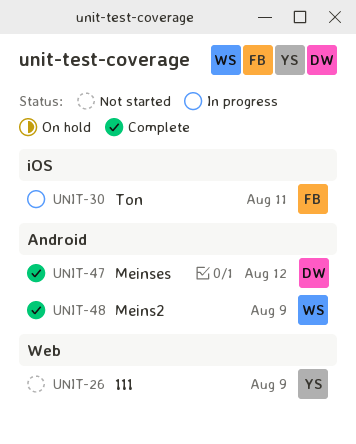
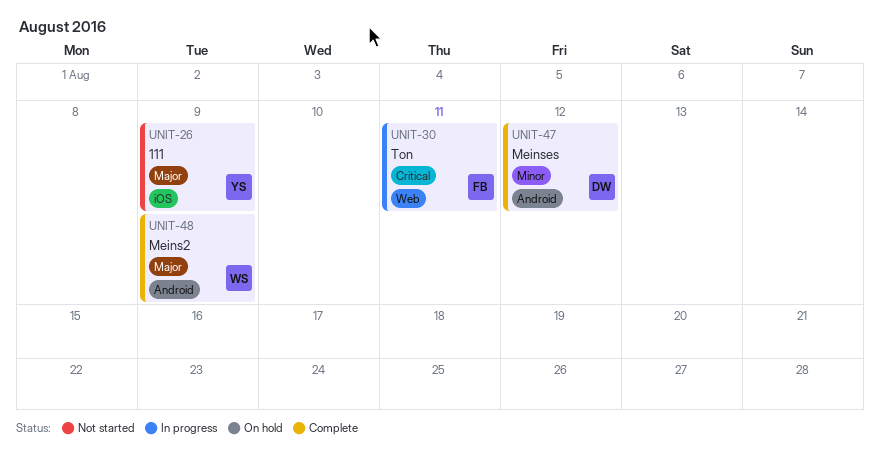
UNIT-26, label: Web -> iOS
UNIT-30, label: iOS -> Web

